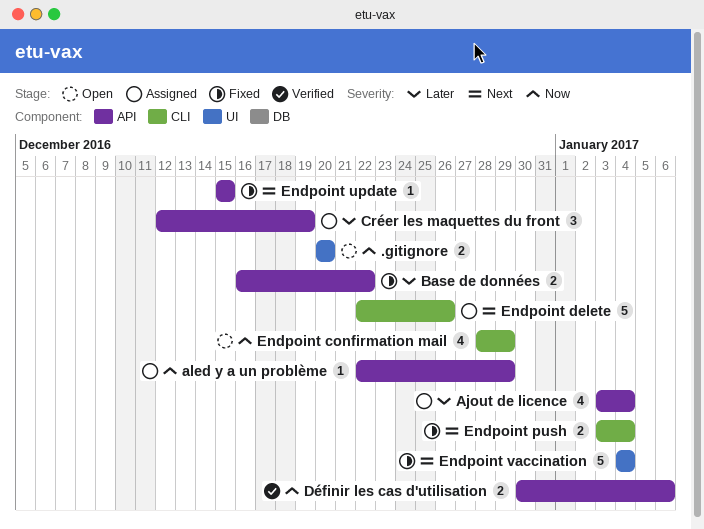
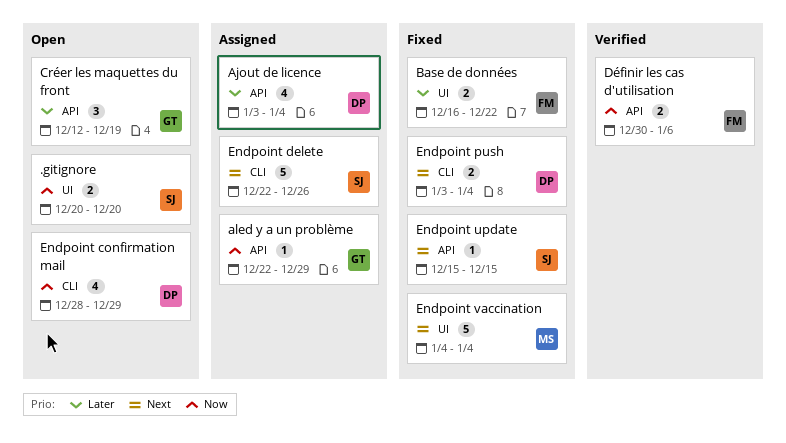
Base de données, label: API -> UI
Créer les maquettes du front, status: Assigned -> Open

